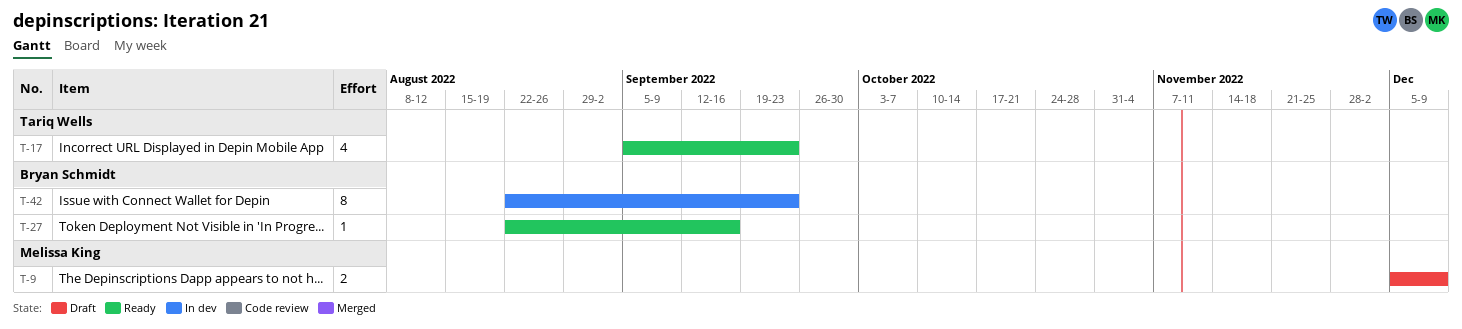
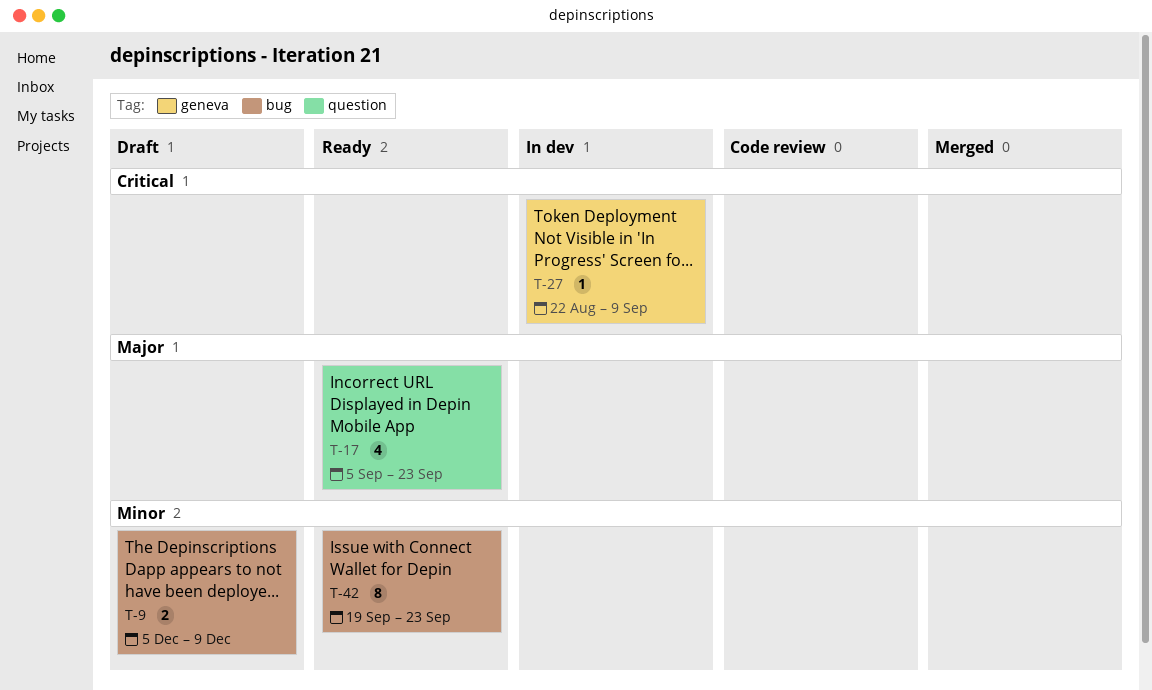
T-27, status: Ready -> In dev
T-27, due: Sep 16 -> Sep 9
T-42, status: In dev -> Ready
T-42, start: Aug 22 -> Sep 19

